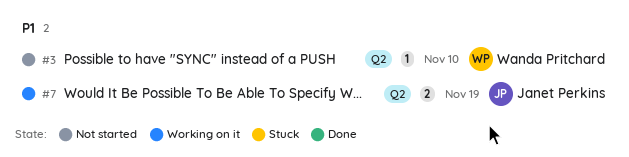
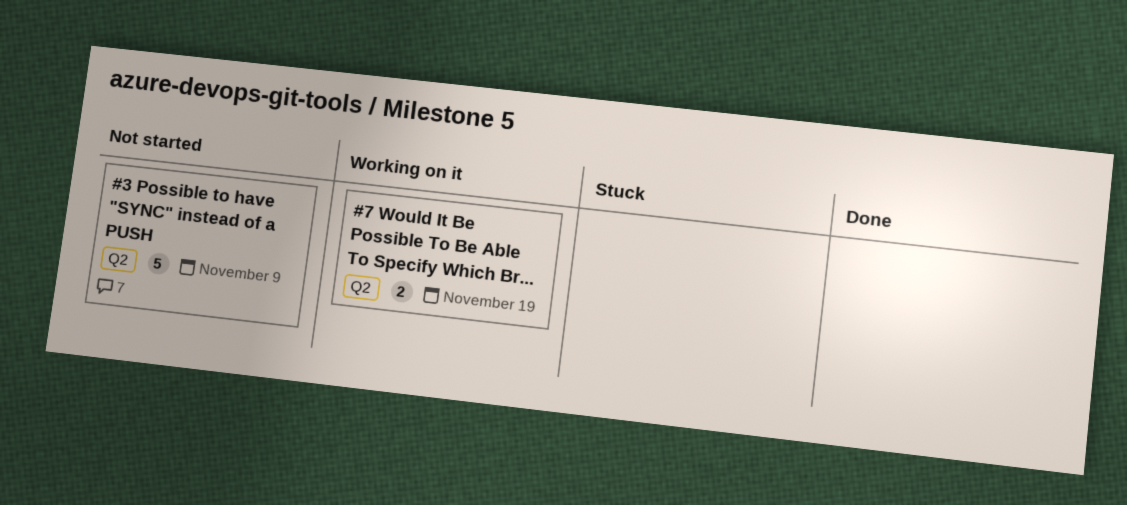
#3, estimate: 1 -> 5
#3, due: Nov 10 -> Nov 9

